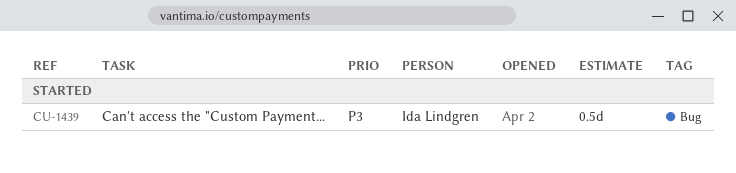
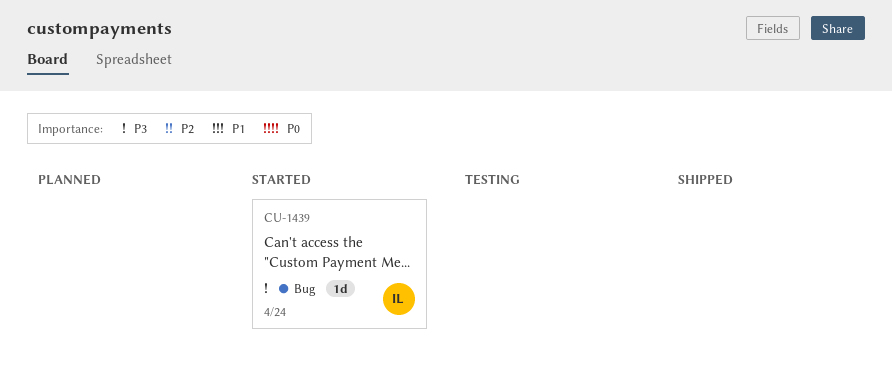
CU-1439, estimate: 0.5d -> 1d

